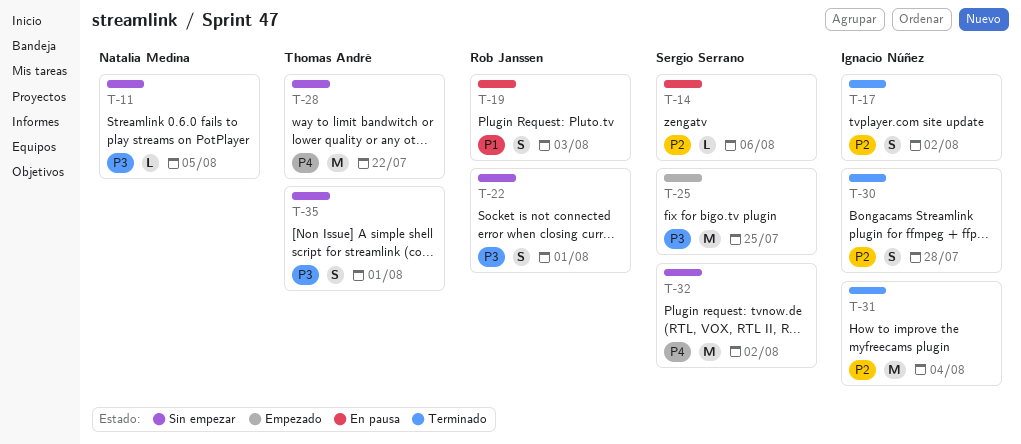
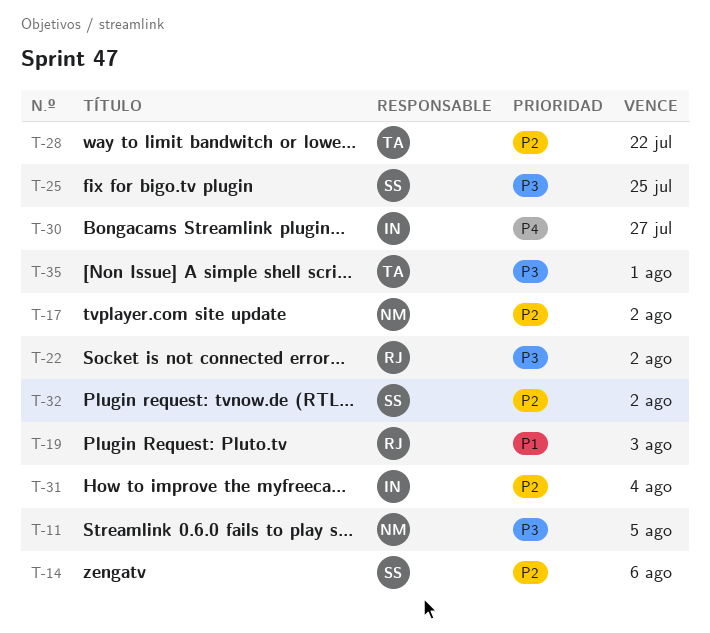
T-17, owner: Ignacio Núñez -> Natalia Medina
T-22, due: Aug 1 -> Aug 2
T-28, priority: P4 -> P2
T-30, priority: P2 -> P4
T-30, due: Jul 28 -> Jul 27
T-32, priority: P4 -> P2

